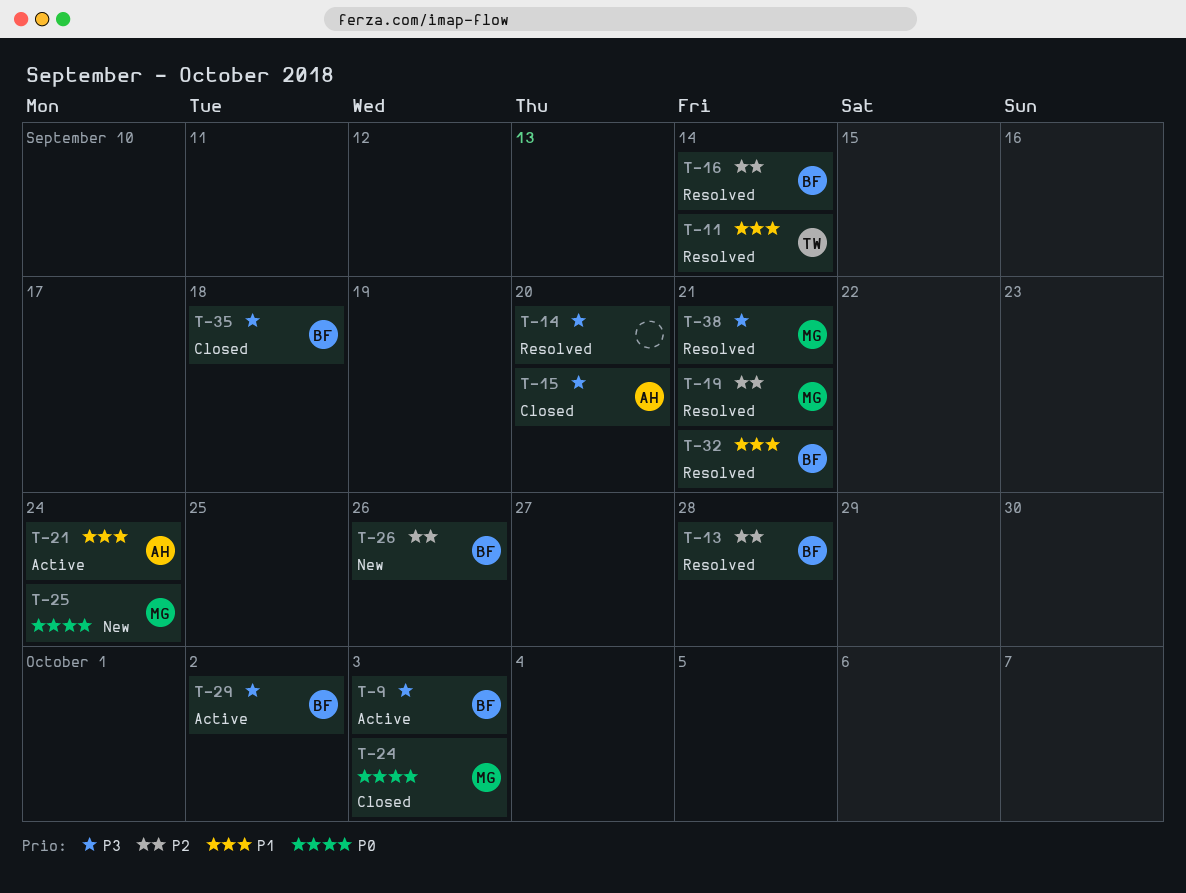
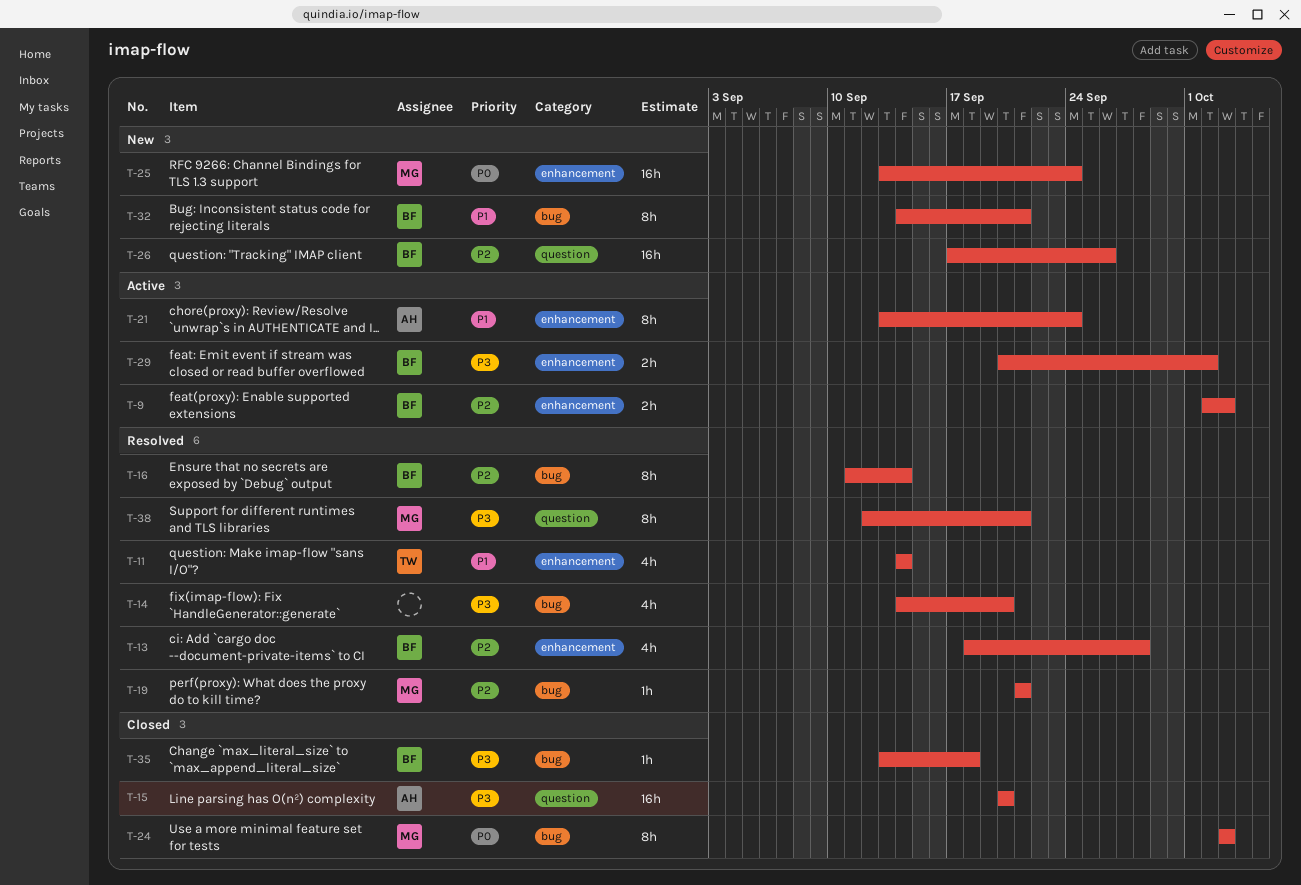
T-9, priority: P3 -> P2
T-32, status: Resolved -> New

